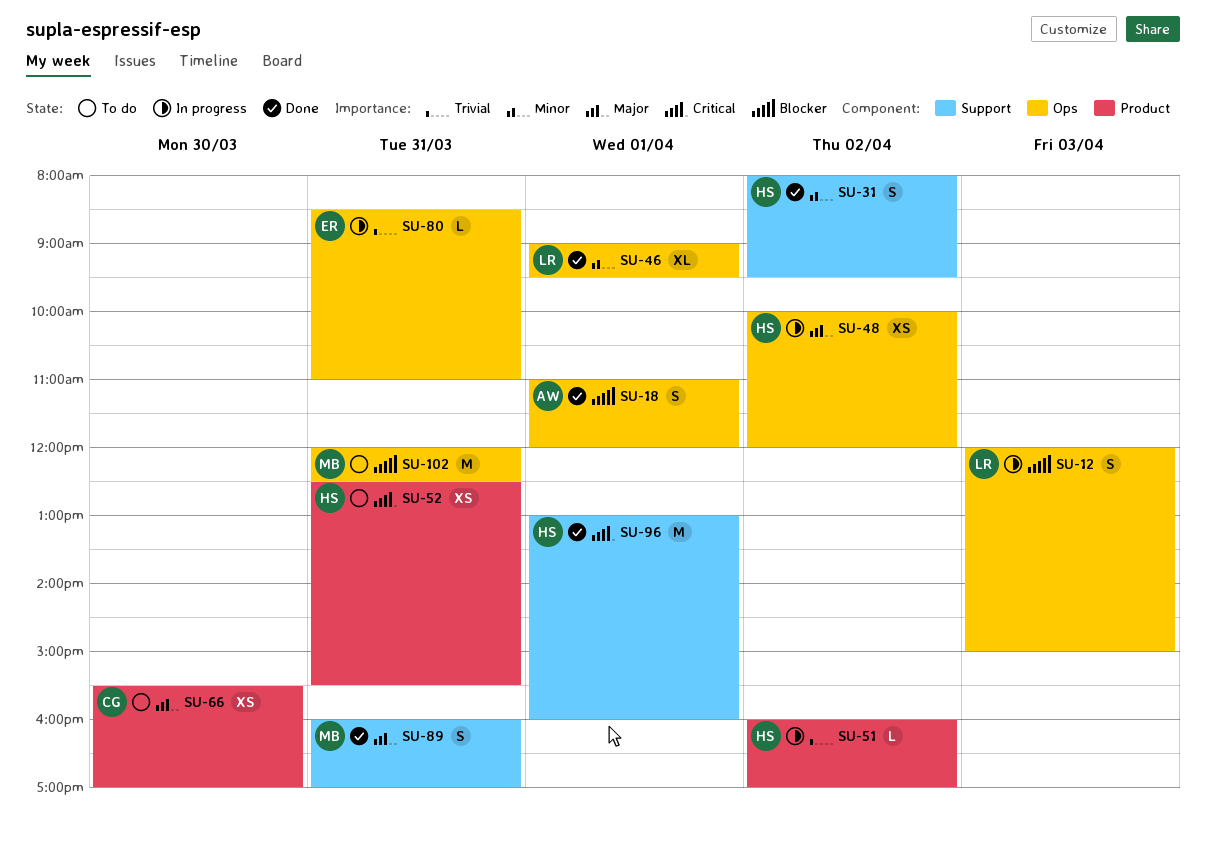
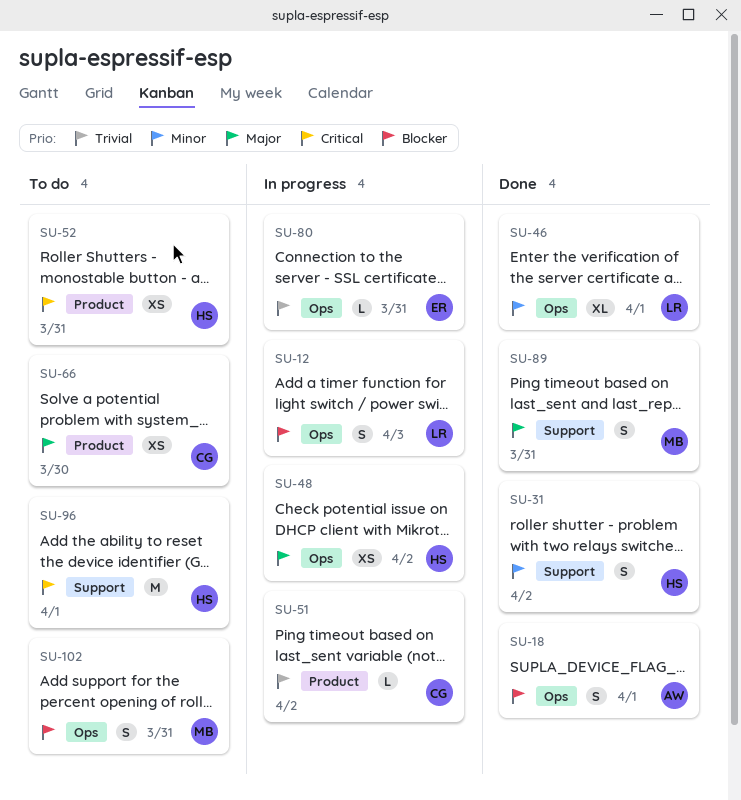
SU-51, owner: HS -> CG
SU-96, status: Done -> To do
SU-102, estimate: M -> S

